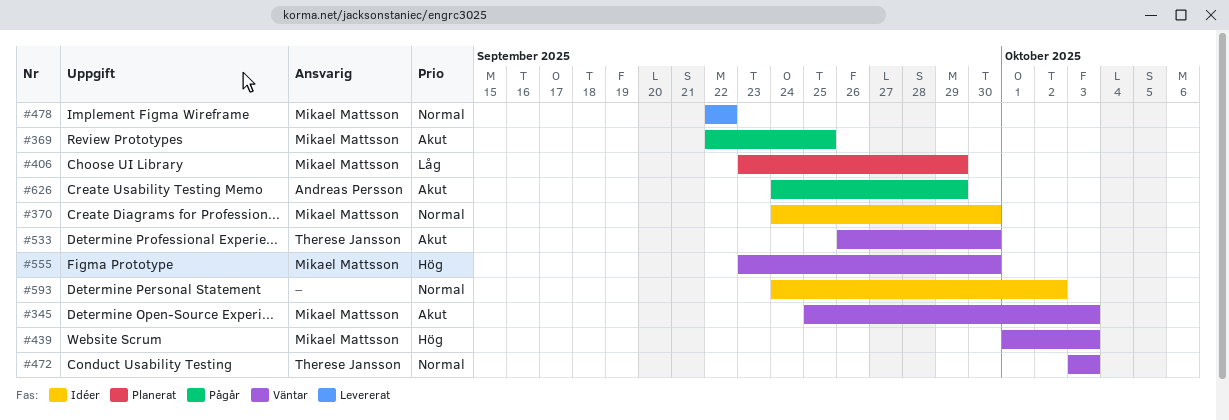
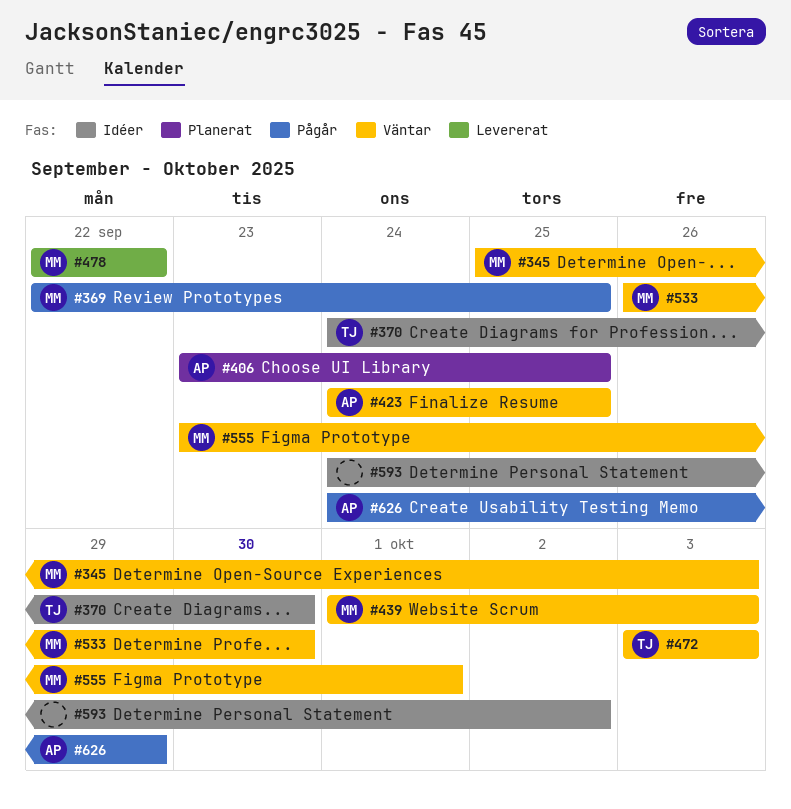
#370, owner: Mikael Mattsson -> Therese Jansson
#406, owner: Mikael Mattsson -> Andreas Persson
#406, due: Sep 29 -> Sep 25
#423: none -> present
#533, owner: Therese Jansson -> Mikael Mattsson
#555, due: Sep 30 -> Oct 1

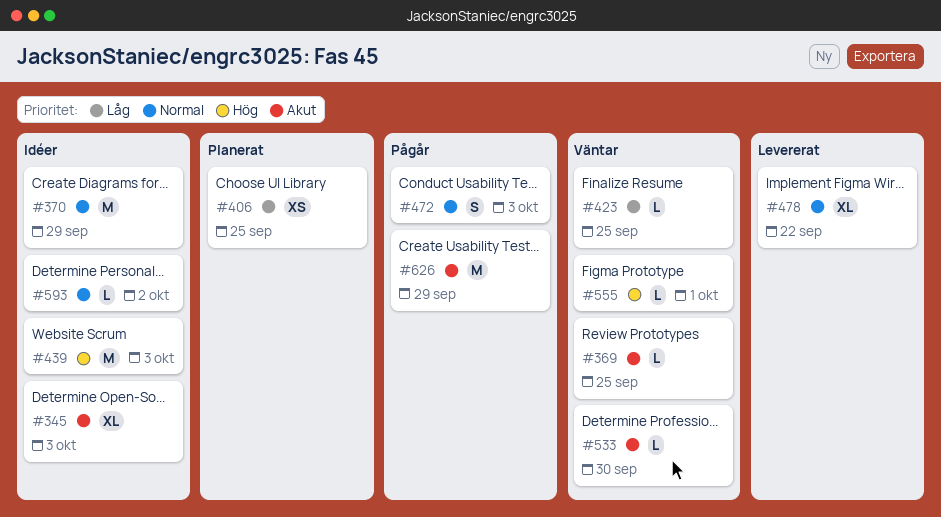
#345, status: Väntar -> Idéer
#369, status: Pågår -> Väntar
#370, due: Sep 30 -> Sep 29
#439, status: Väntar -> Idéer
#472, status: Väntar -> Pågår

